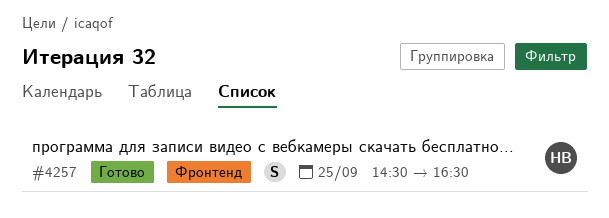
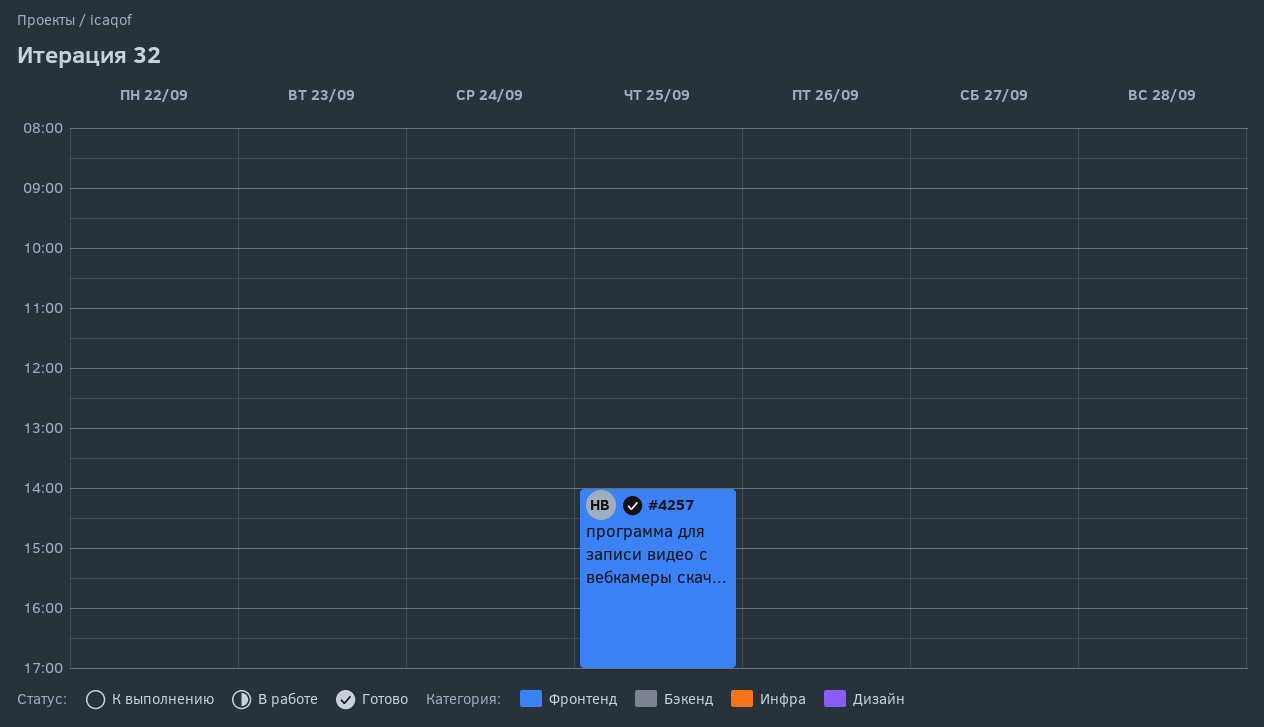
#4257, begins: 14:30 -> 14:00
#4257, ends: 16:30 -> 17:00

